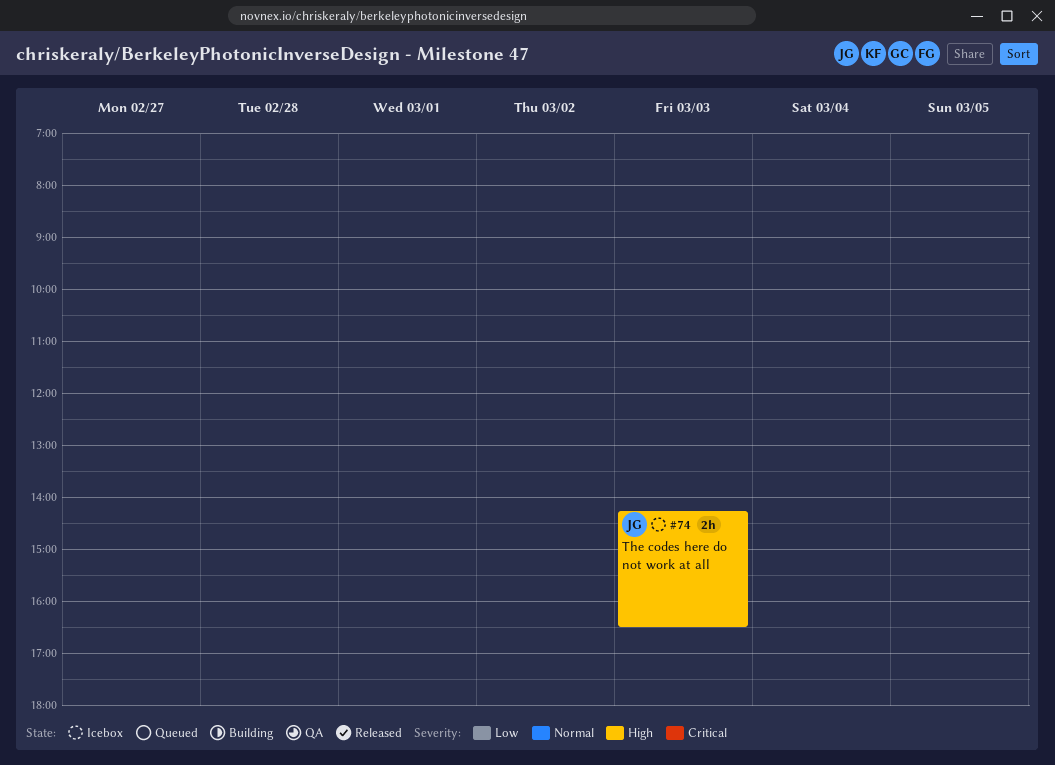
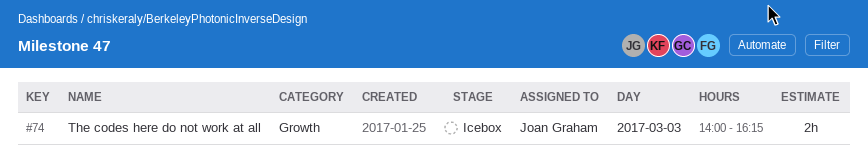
#74, begins: 14:15 -> 14:00
#74, ends: 16:30 -> 16:15

